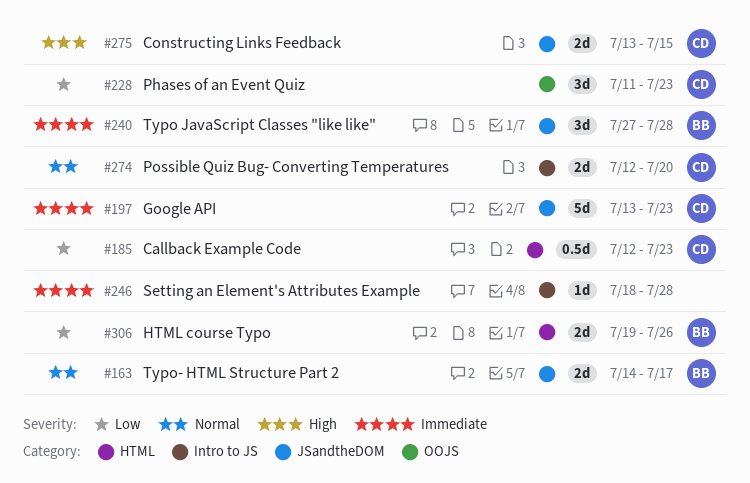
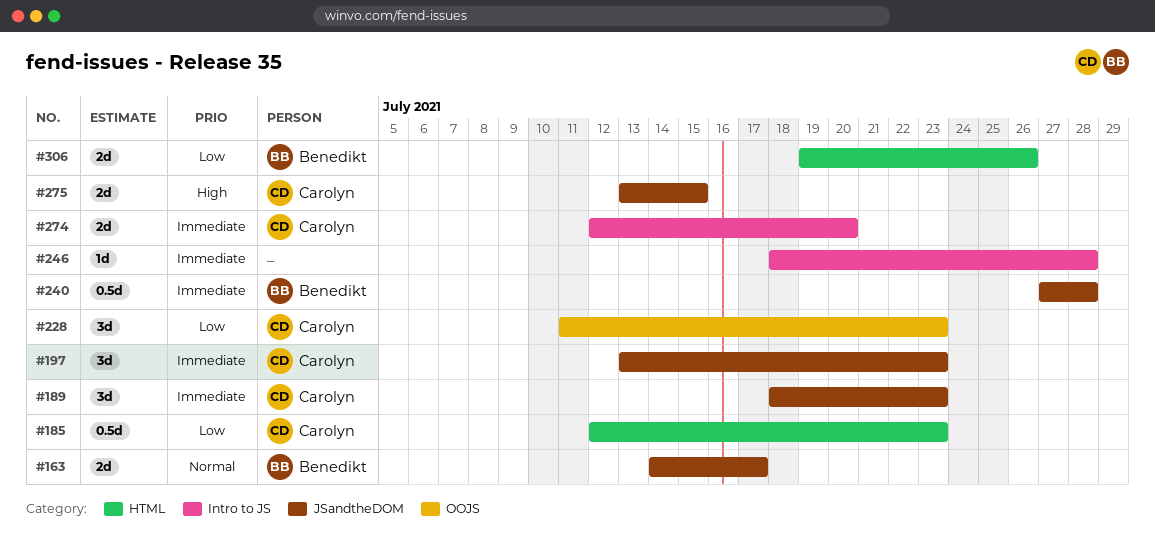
#189: none -> present
#197, estimate: 5d -> 3d
#240, estimate: 3d -> 0.5d
#274, priority: Normal -> Immediate

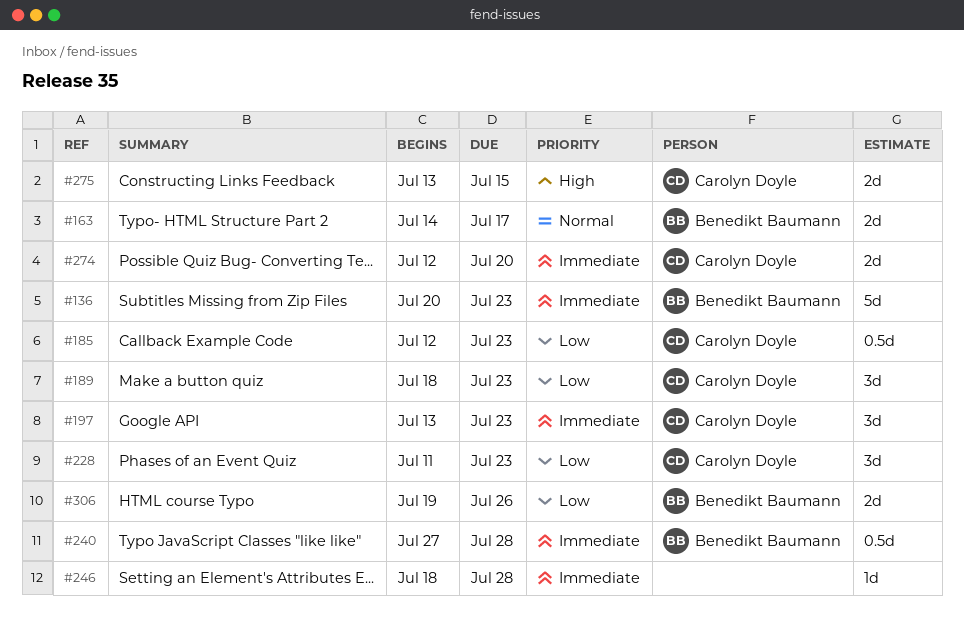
#136: none -> present
#189, priority: Immediate -> Low

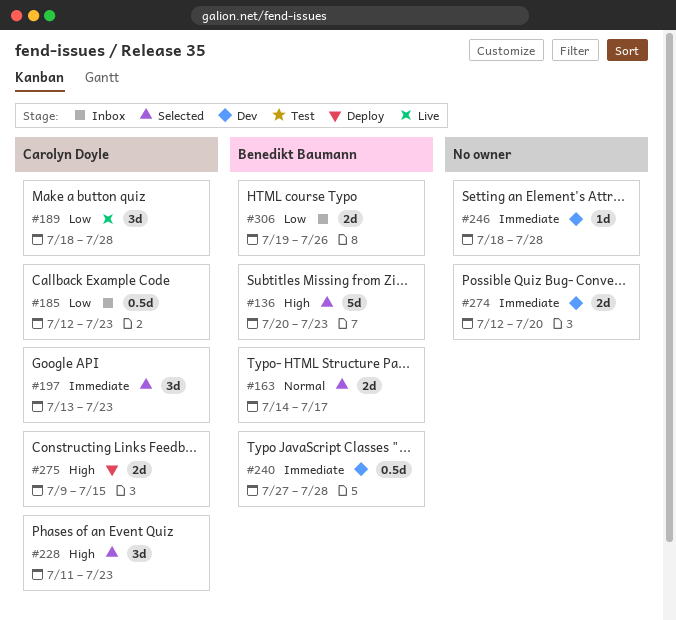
#136, priority: Immediate -> High
#189, due: Jul 23 -> Jul 28
#228, priority: Low -> High
#274, owner: Carolyn Doyle -> none
#275, start: Jul 13 -> Jul 9

